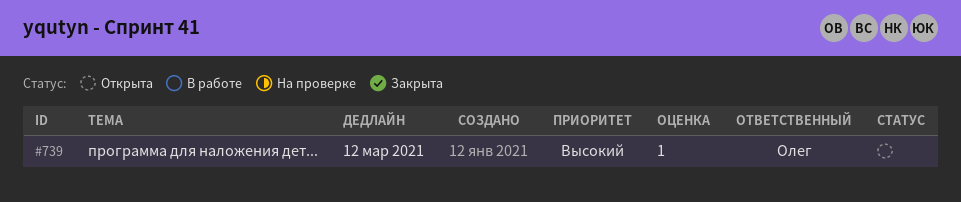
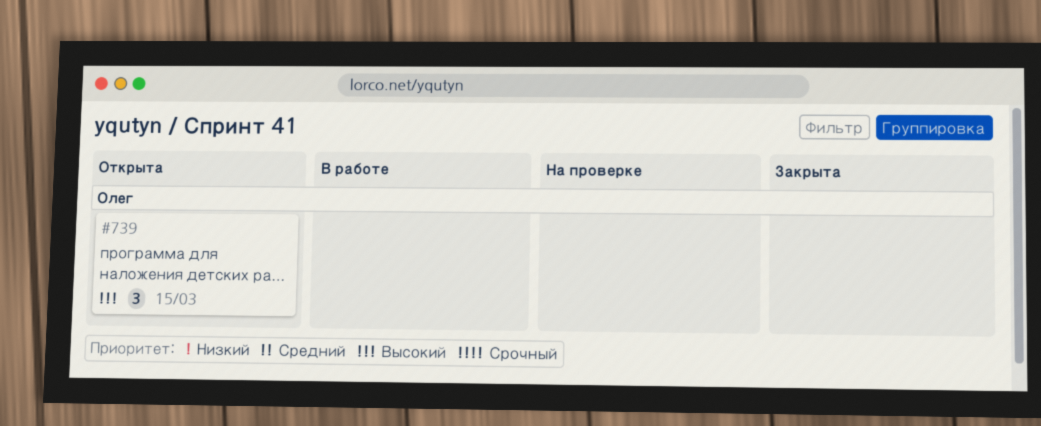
#739, estimate: 1 -> 3
#739, due: Mar 12 -> Mar 15

